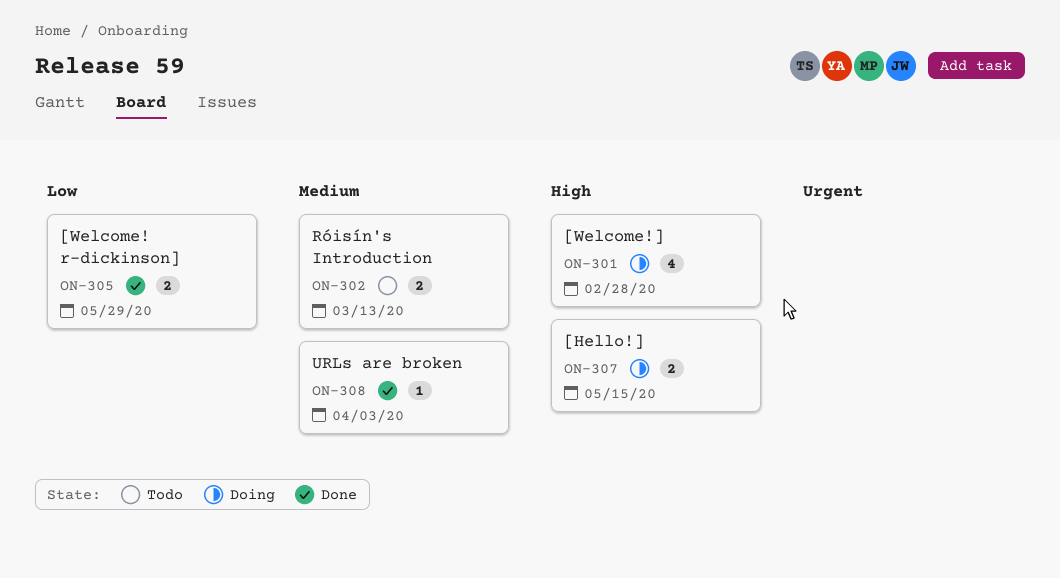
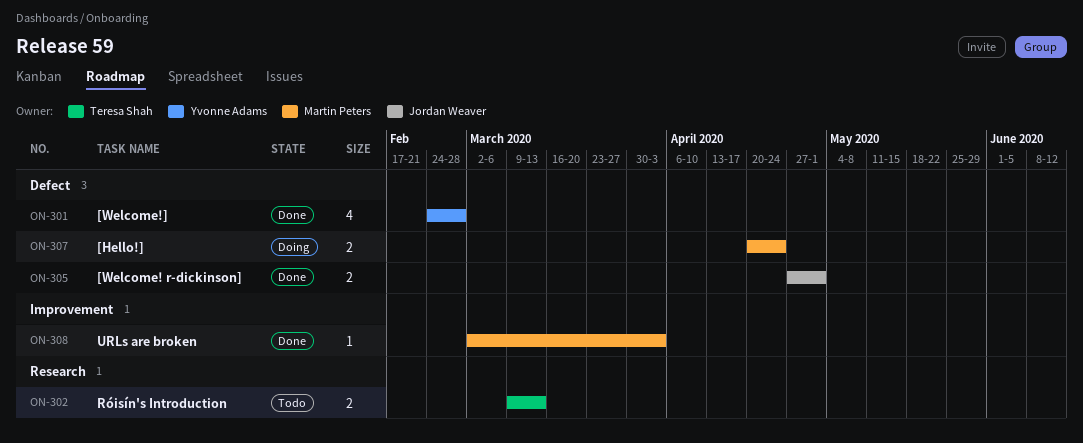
ON-301, status: Doing -> Done
ON-305, due: May 29 -> May 1
ON-307, due: May 15 -> Apr 24

